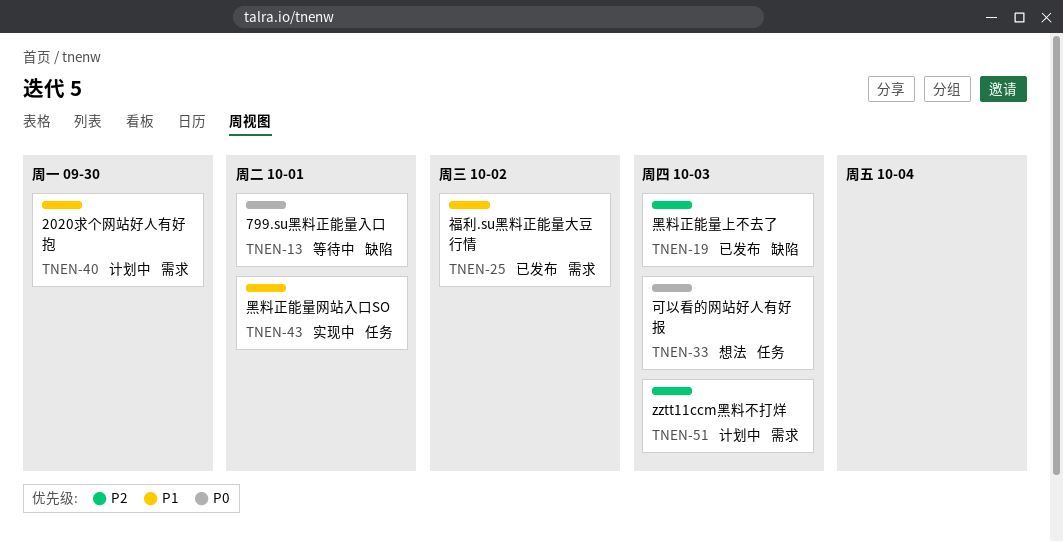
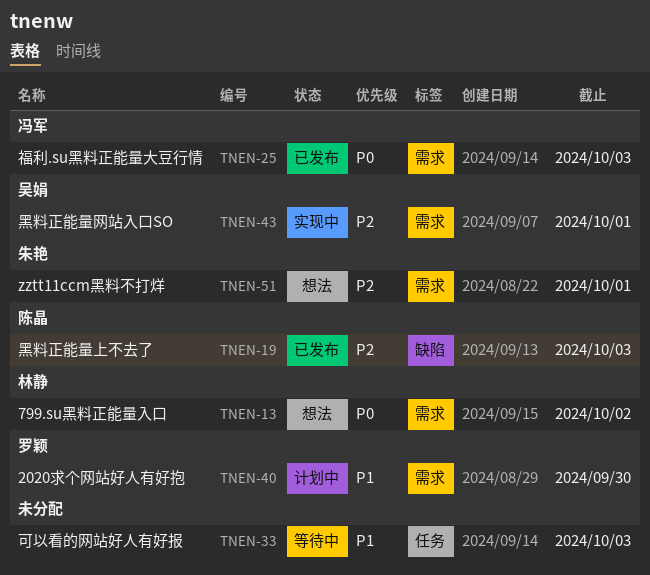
TNEN-13, status: 等待中 -> 想法
TNEN-13, label: 缺陷 -> 需求
TNEN-13, due: Oct 1 -> Oct 2
TNEN-25, priority: P1 -> P0
TNEN-25, due: Oct 2 -> Oct 3
TNEN-33, status: 想法 -> 等待中
TNEN-33, priority: P0 -> P1
TNEN-43, priority: P1 -> P2
TNEN-43, label: 任务 -> 需求
TNEN-51, status: 计划中 -> 想法
TNEN-51, due: Oct 3 -> Oct 1

